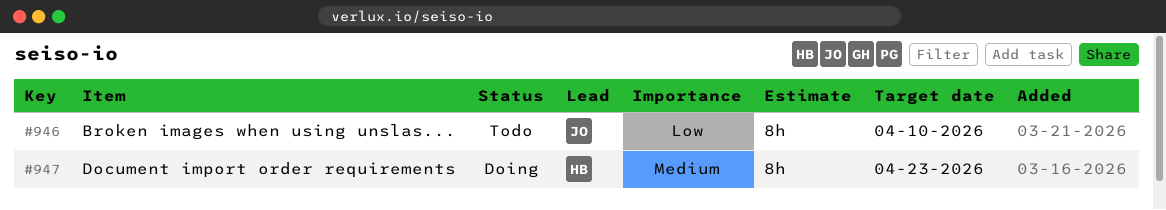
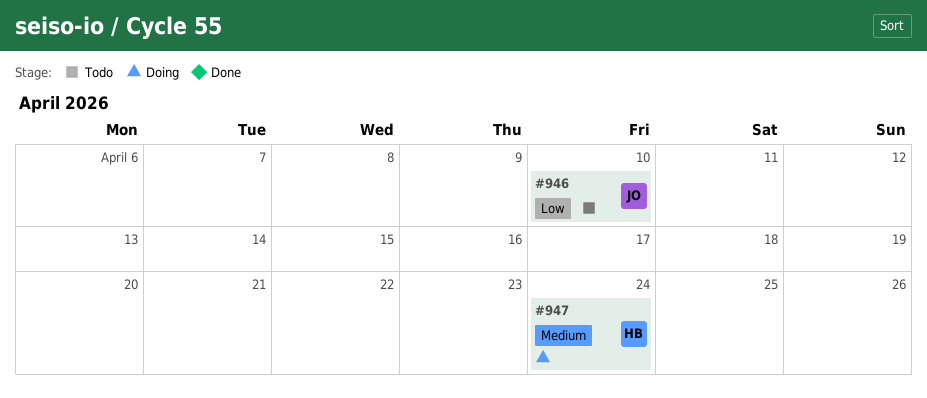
#947, due: Apr 23 -> Apr 24

